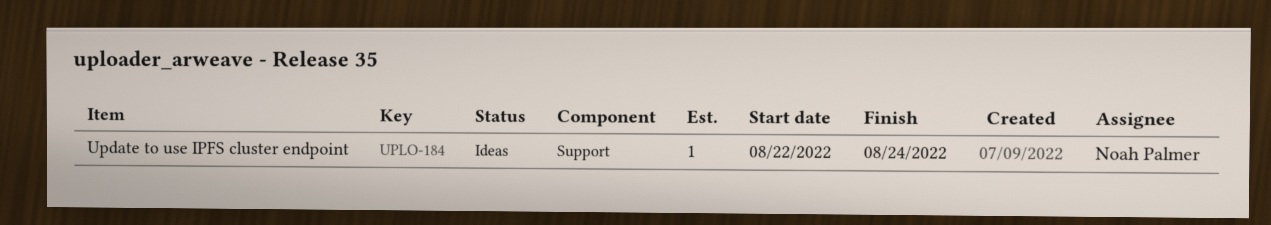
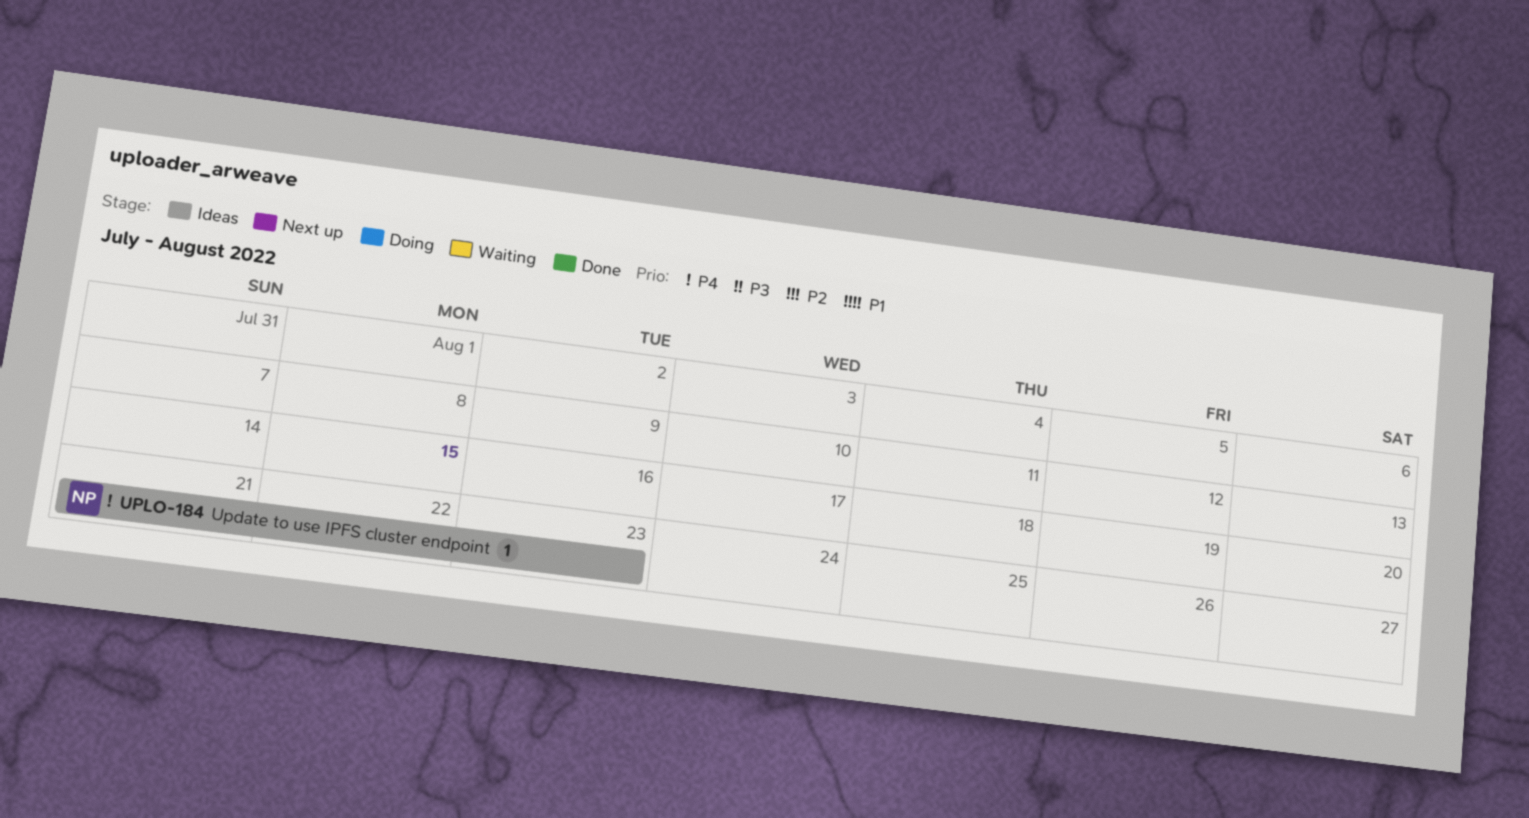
UPLO-184, start: Aug 22 -> Aug 21
UPLO-184, due: Aug 24 -> Aug 23

